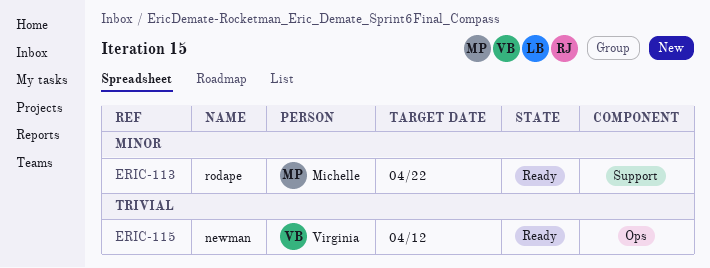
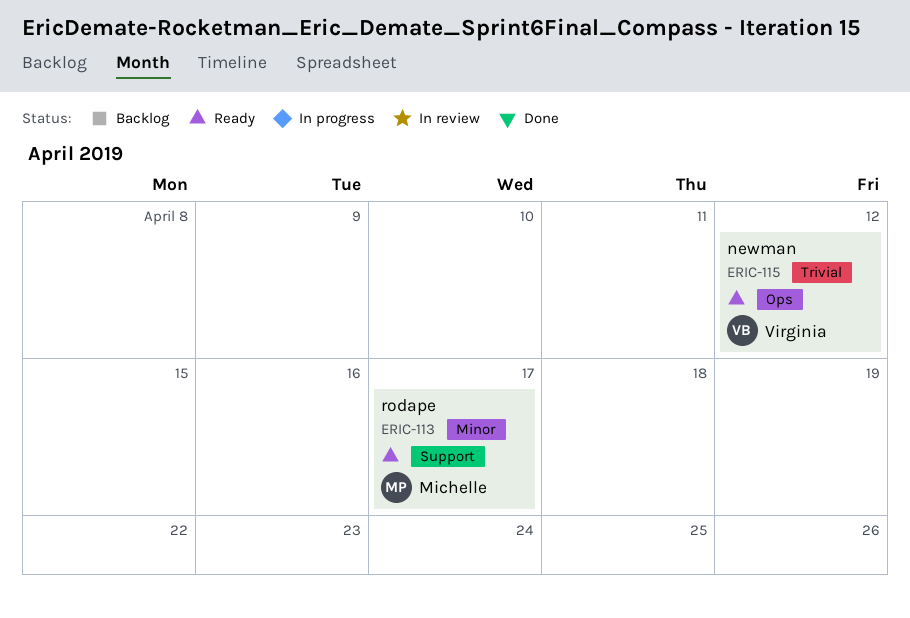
ERIC-113, due: Apr 22 -> Apr 17

